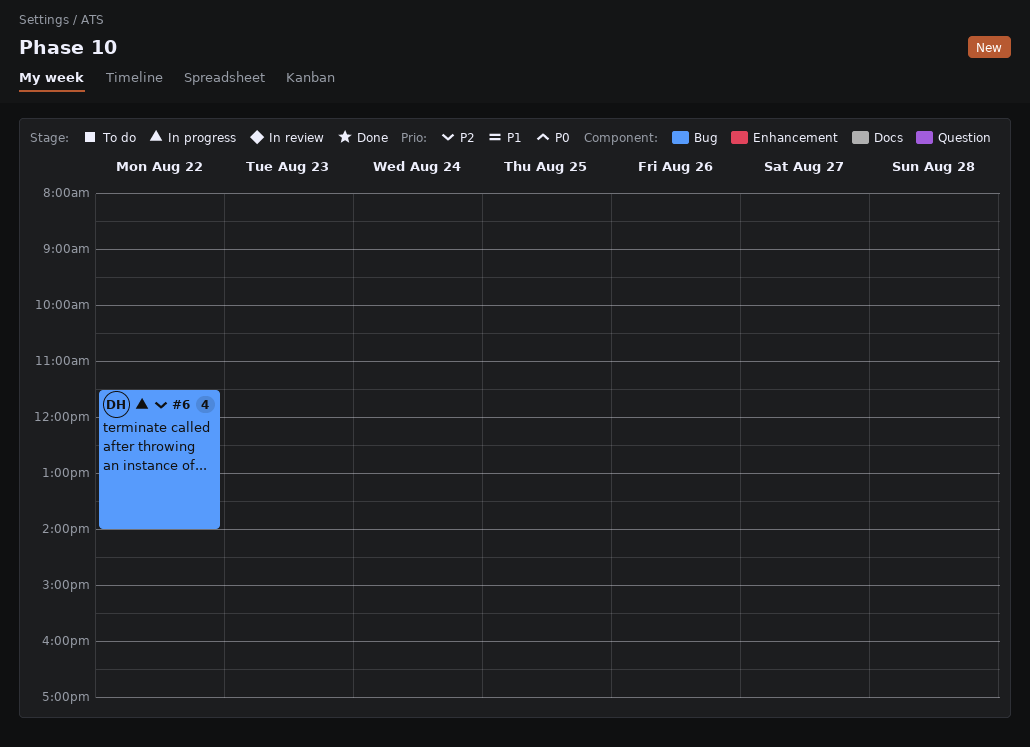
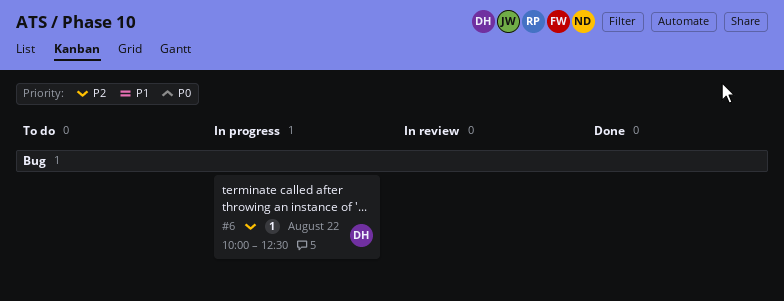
#6, estimate: 4 -> 1
#6, begins: 11:30 -> 10:00
#6, ends: 14:00 -> 12:30

